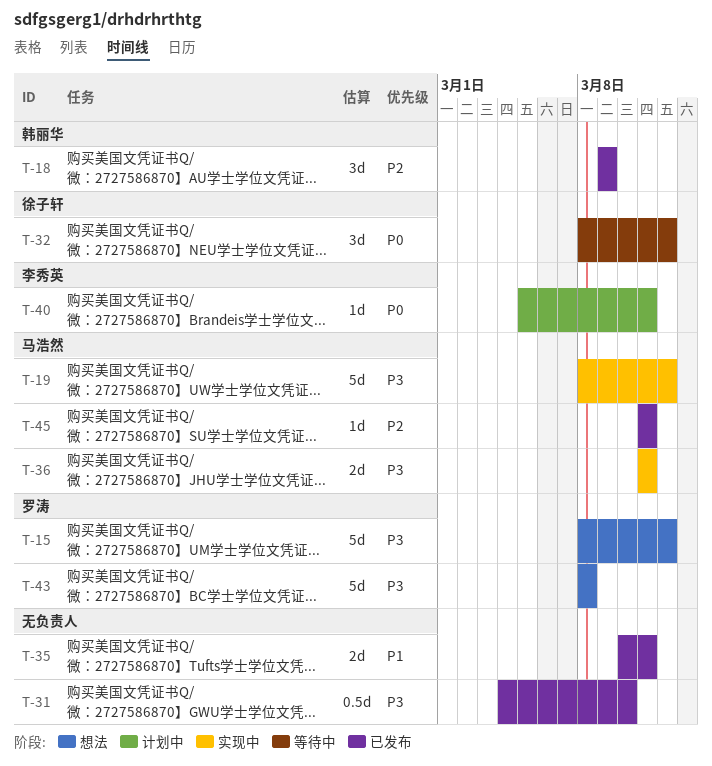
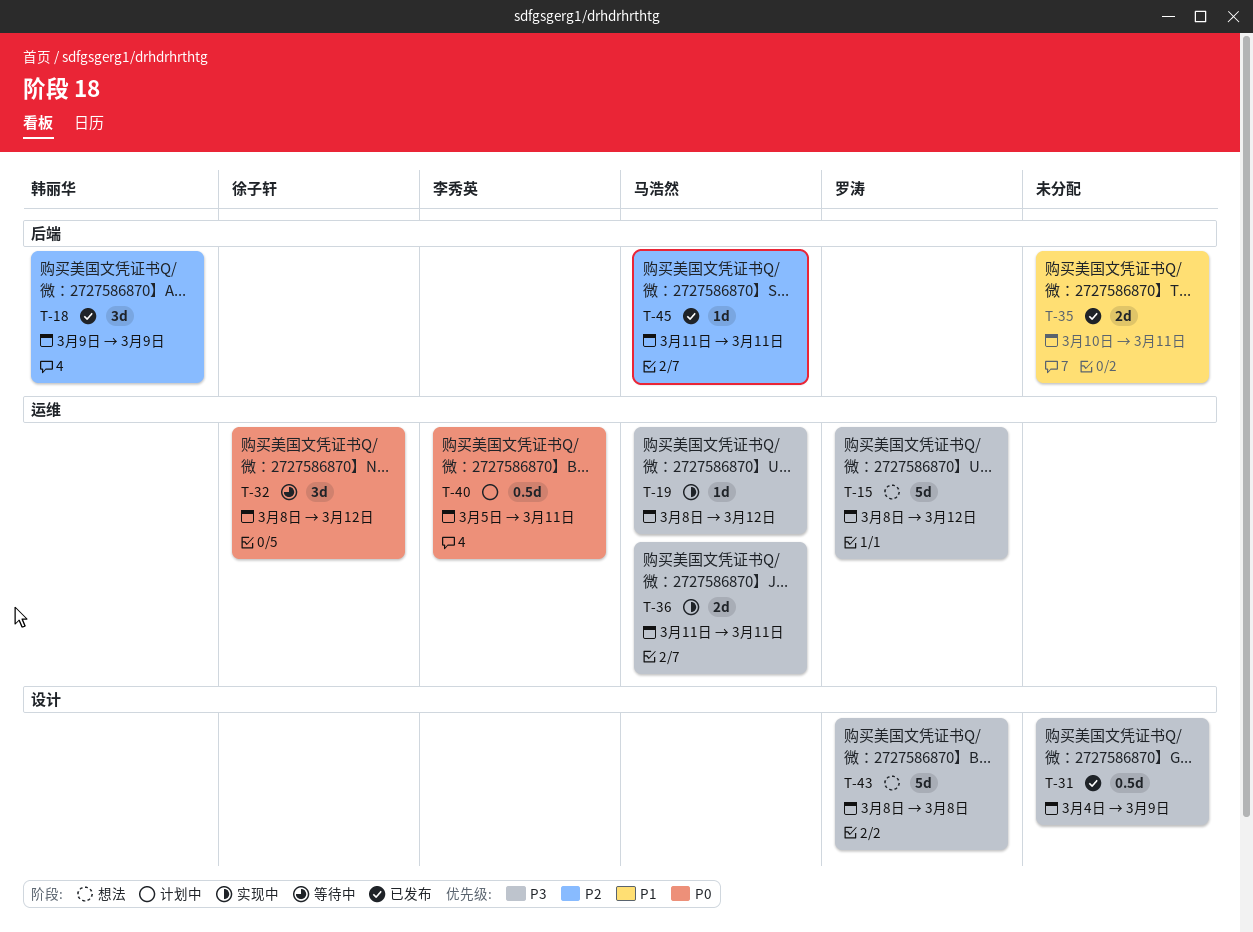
T-19, estimate: 5d -> 1d
T-31, due: Mar 10 -> Mar 9
T-40, estimate: 1d -> 0.5d

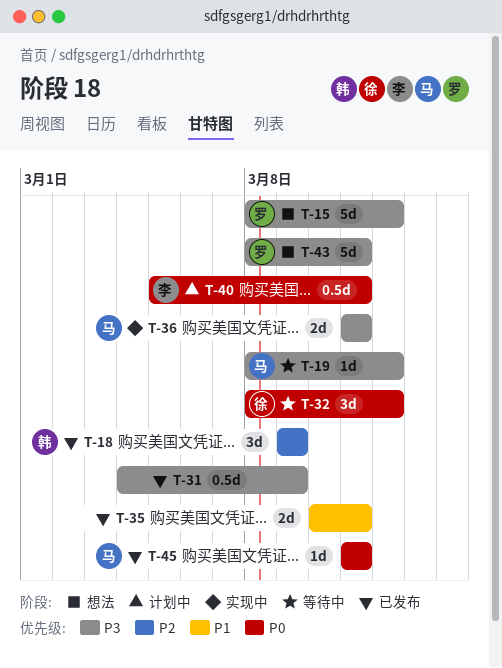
T-19, status: 实现中 -> 等待中
T-43, due: Mar 8 -> Mar 11
T-45, priority: P2 -> P0

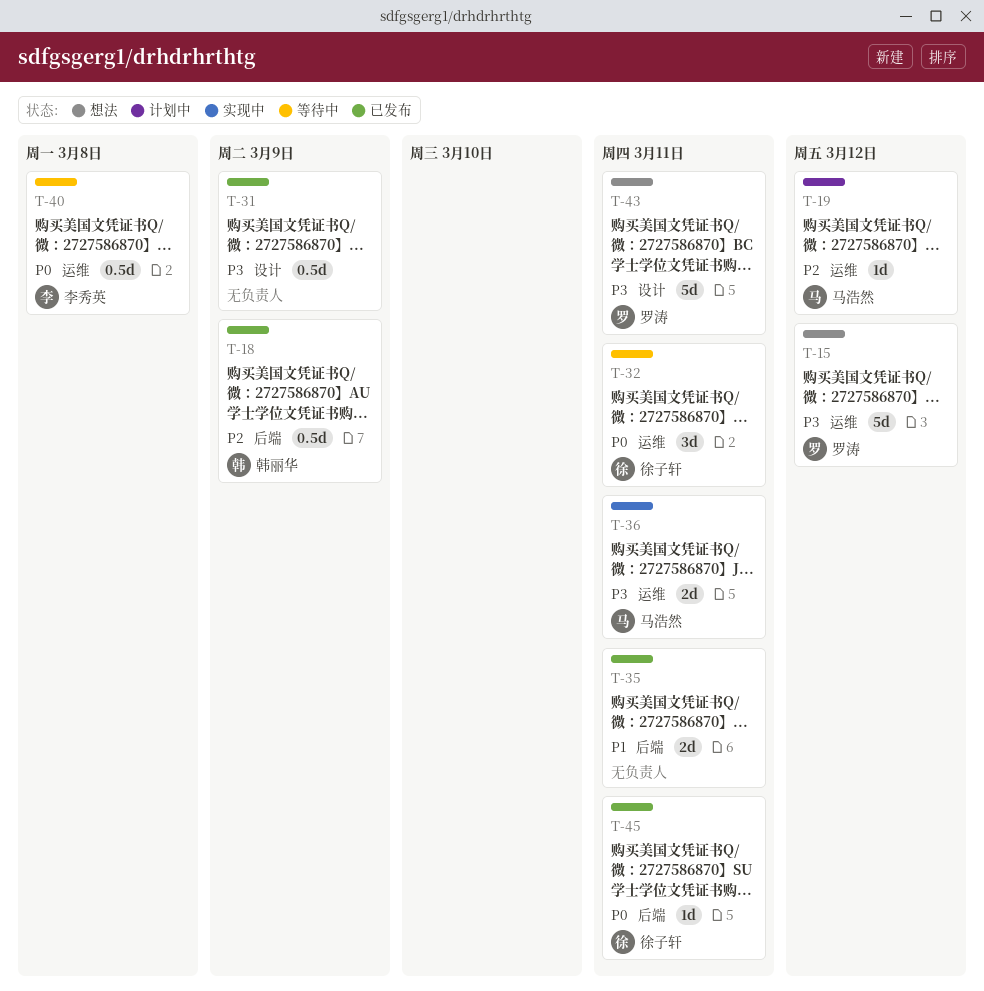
T-18, estimate: 3d -> 0.5d
T-19, status: 等待中 -> 计划中
T-19, priority: P3 -> P2
T-32, due: Mar 12 -> Mar 11
T-40, status: 计划中 -> 等待中
T-40, due: Mar 11 -> Mar 8
T-45, owner: 马浩然 -> 徐子轩

